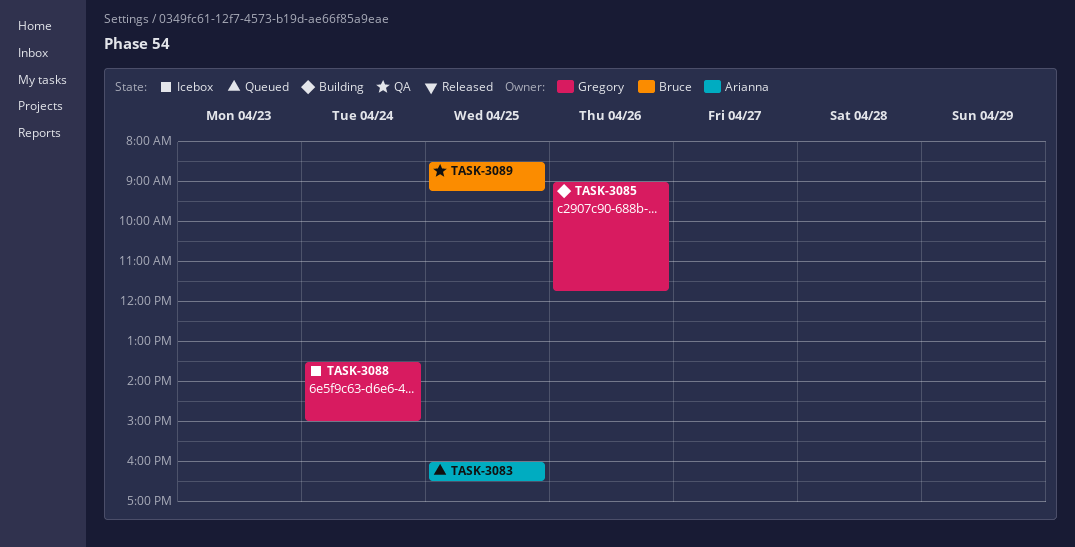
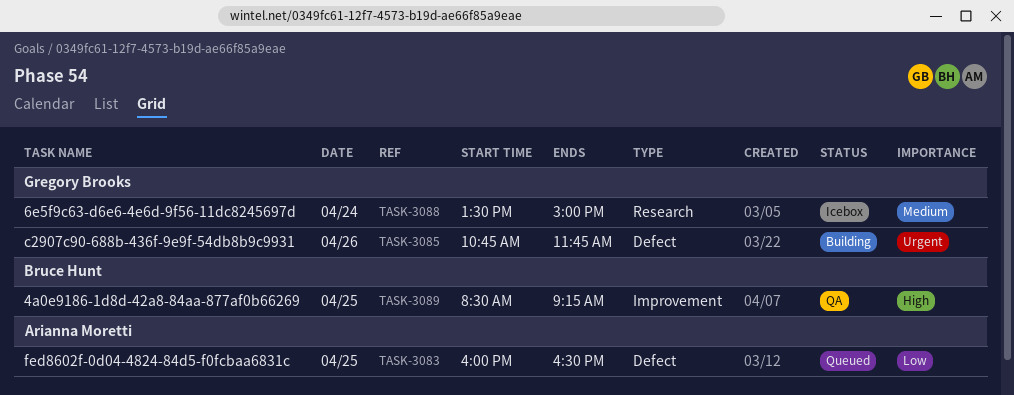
TASK-3085, begins: 09:00 -> 10:45

